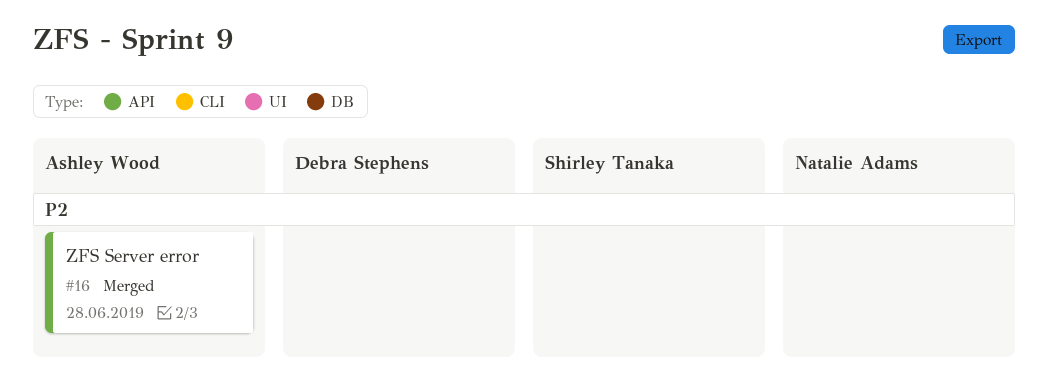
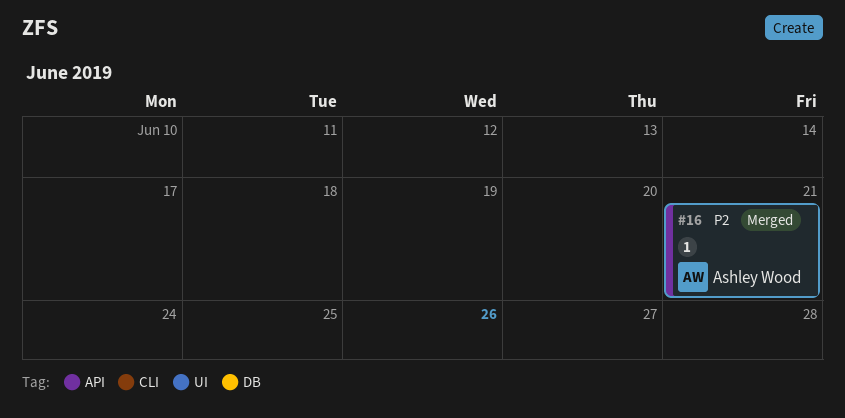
#16, due: Jun 28 -> Jun 21

